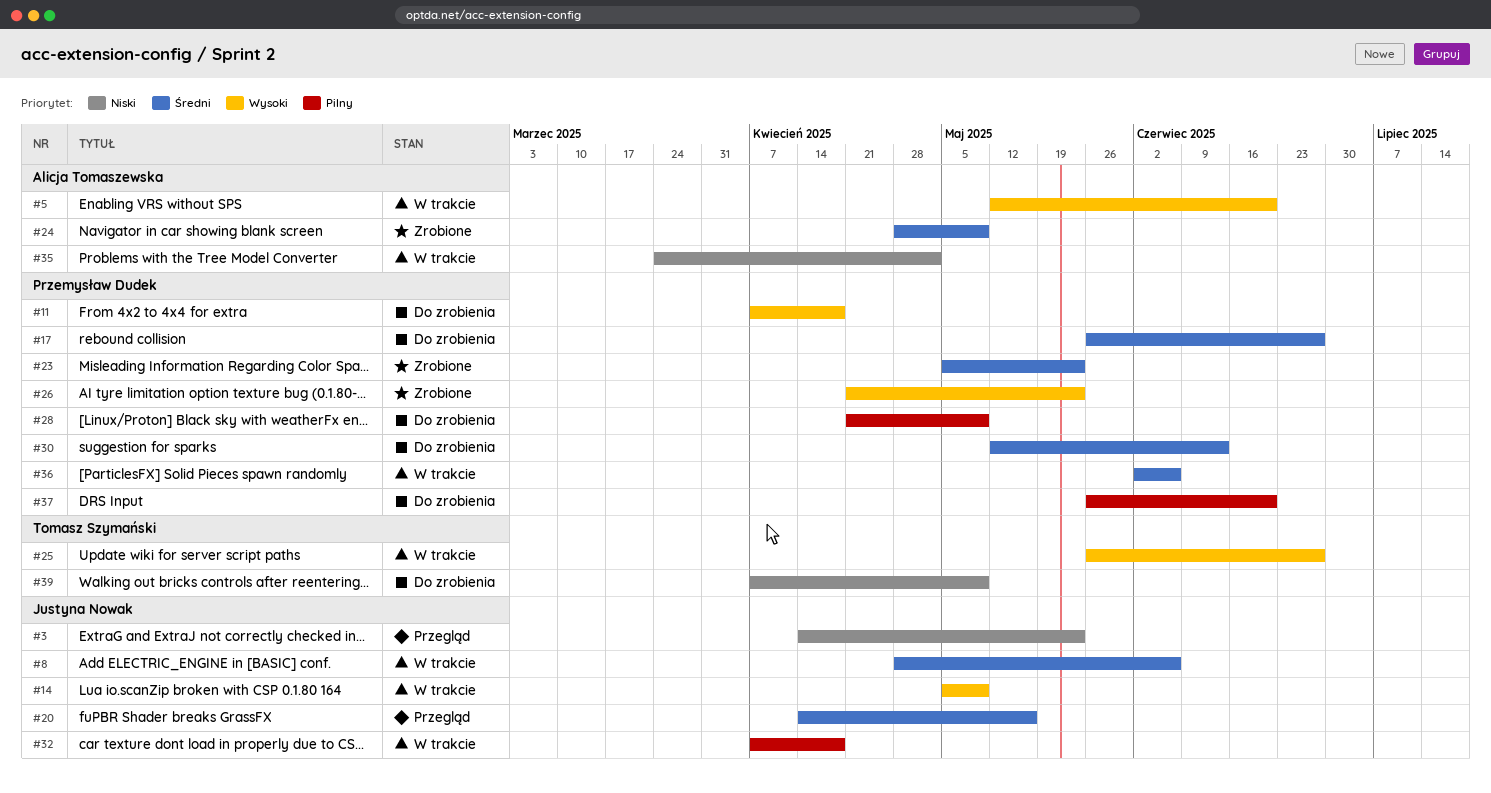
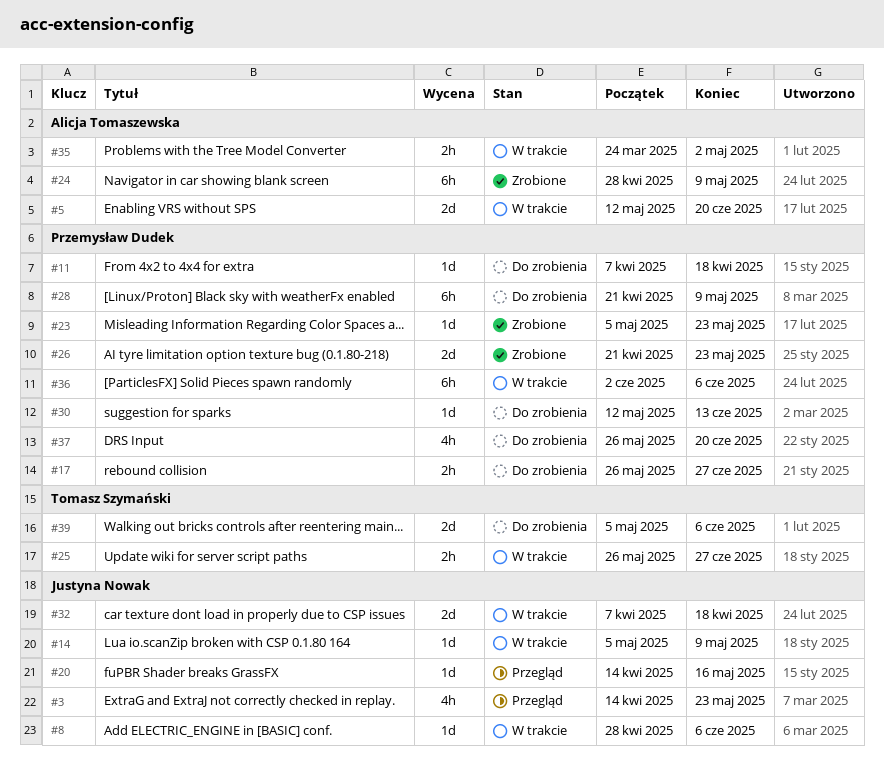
#39, start: Apr 7 -> May 5
#39, due: May 9 -> Jun 6

